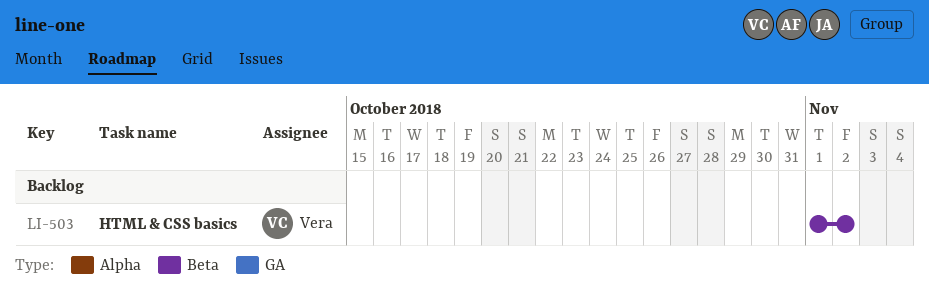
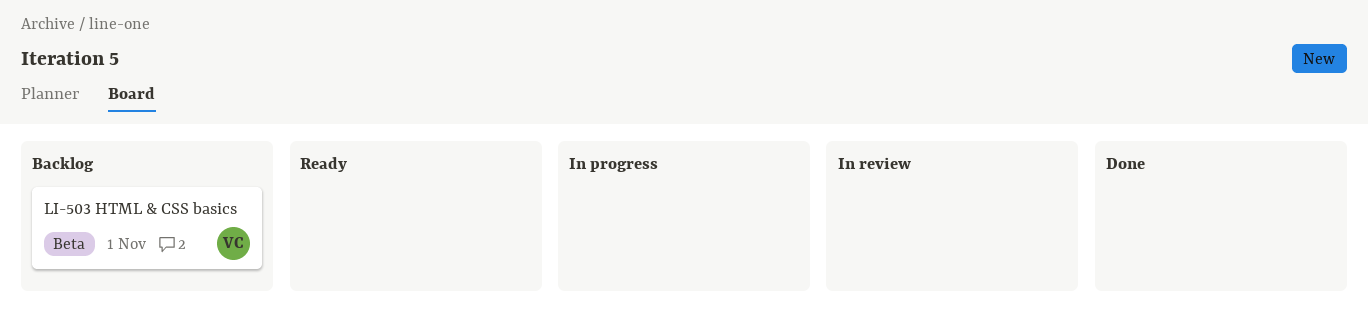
LI-503, due: Nov 2 -> Nov 1

